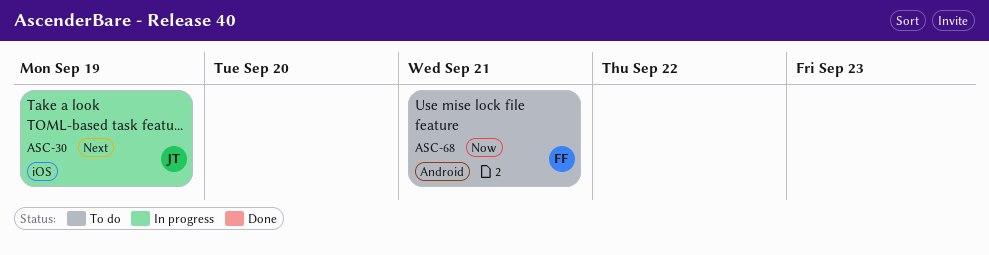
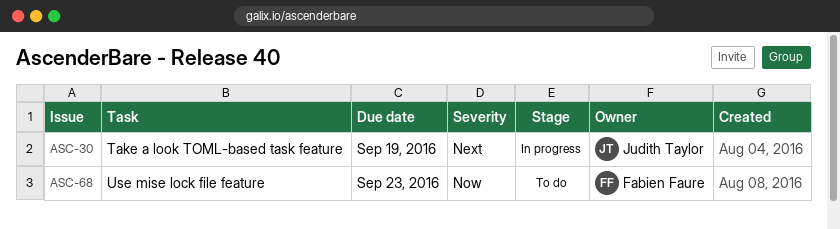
ASC-68, due: Sep 21 -> Sep 23

